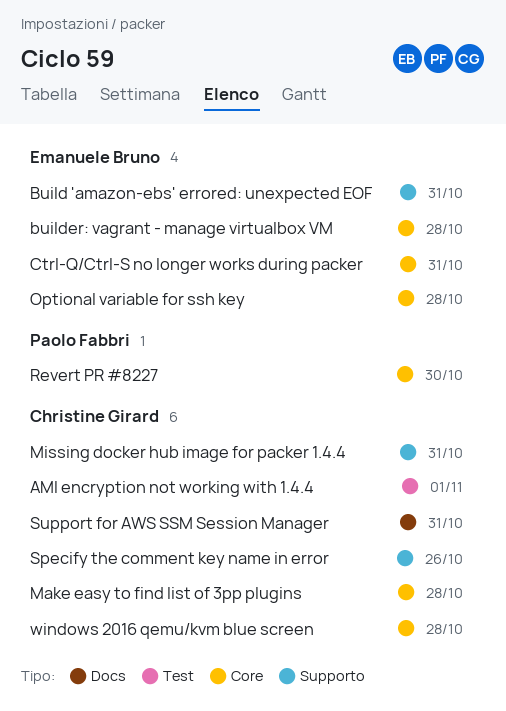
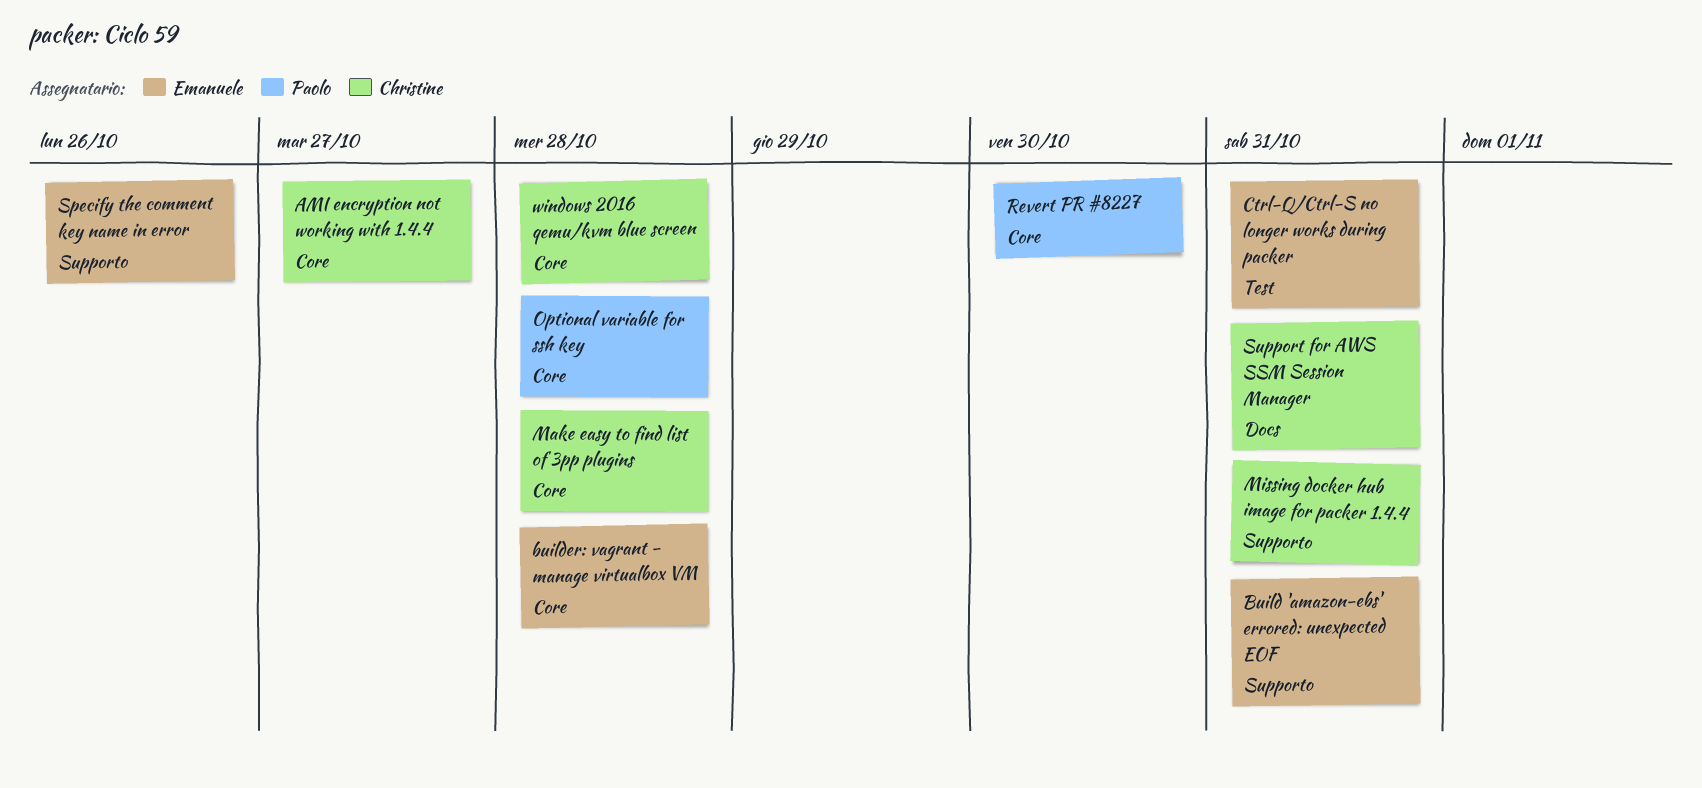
AMI encryption not working with 1.4.4, label: Test -> Core
AMI encryption not working with 1.4.4, due: Nov 1 -> Oct 27
Ctrl-Q/Ctrl-S no longer works during packer, label: Core -> Test
Optional variable for ssh key, owner: Emanuele Bruno -> Paolo Fabbri
Specify the comment key name in error, owner: Christine Girard -> Emanuele Bruno

